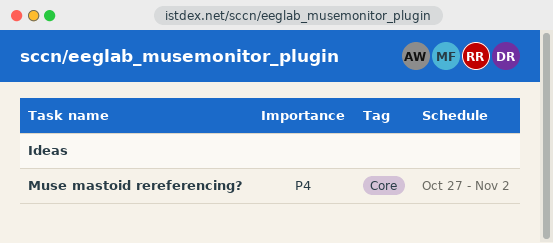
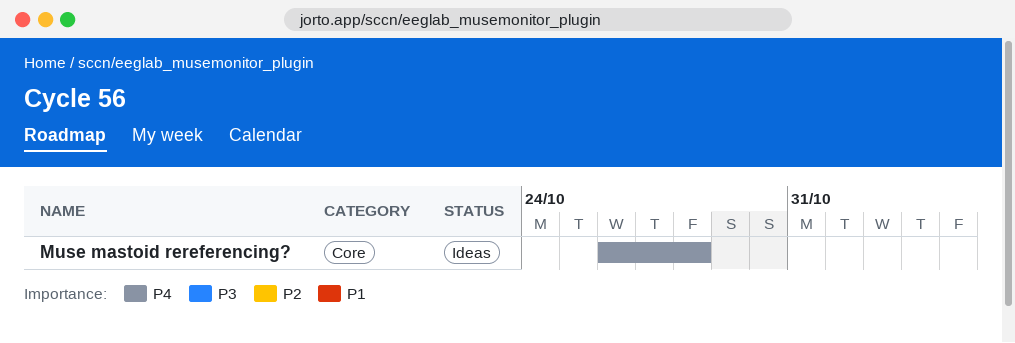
Muse mastoid rereferencing?, start: Oct 27 -> Oct 26
Muse mastoid rereferencing?, due: Nov 2 -> Oct 28

